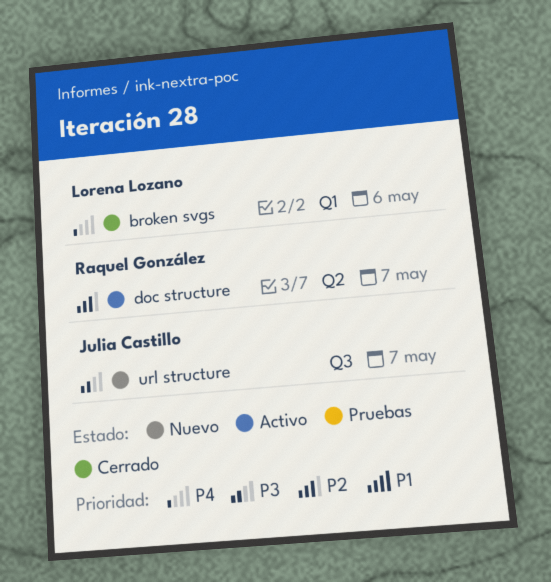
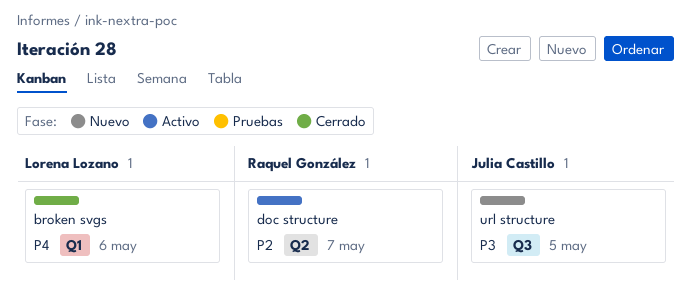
url structure, day: May 7 -> May 5

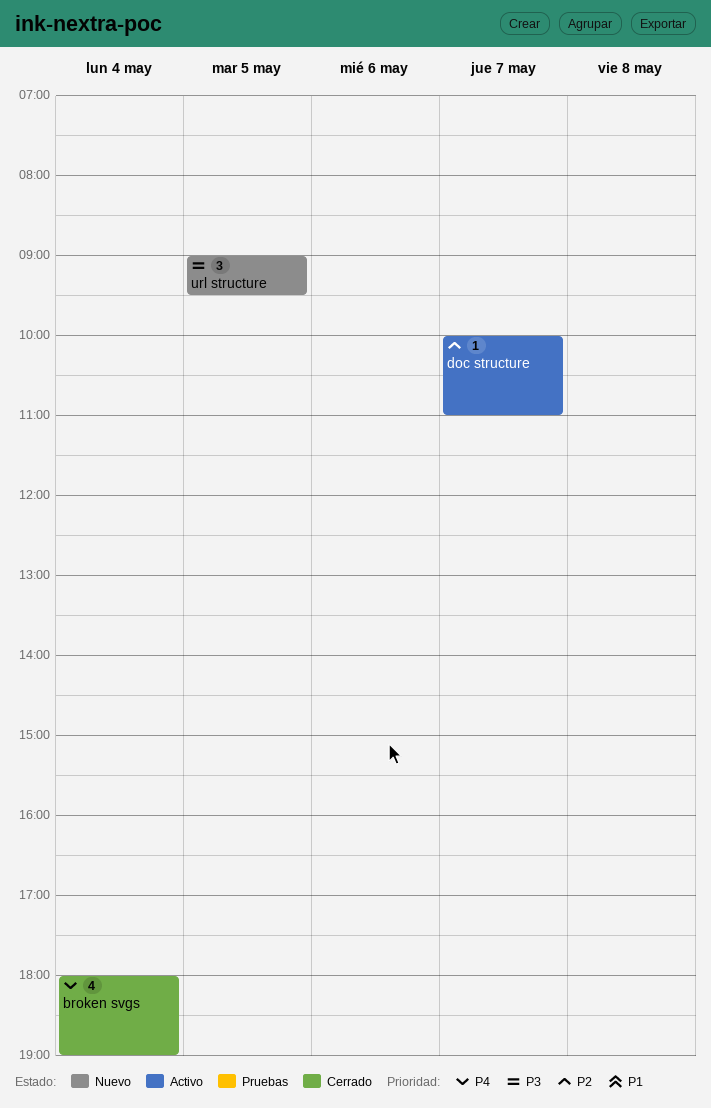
broken svgs, day: May 6 -> May 4

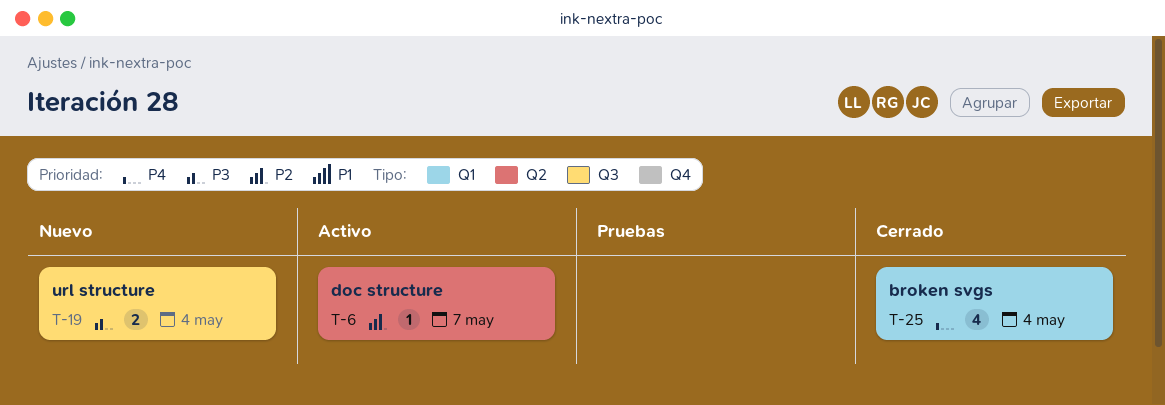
url structure, estimate: 3 -> 2
url structure, day: May 5 -> May 4

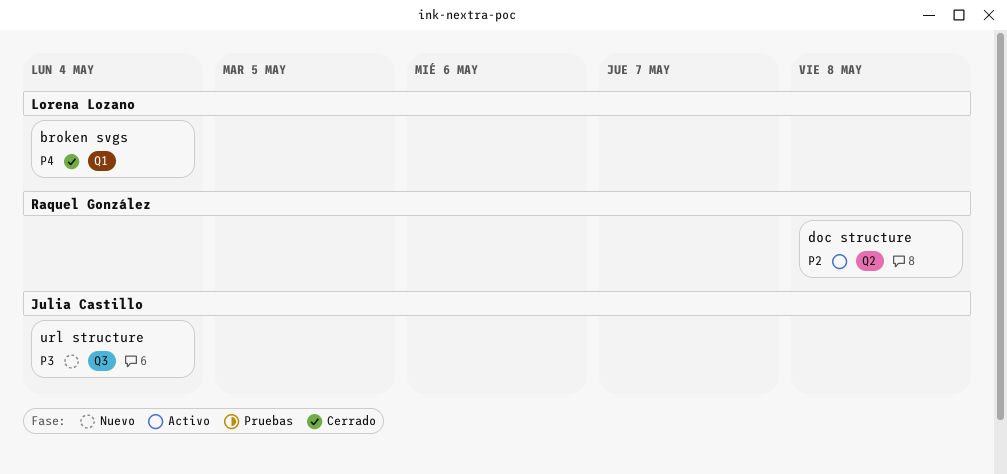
doc structure, day: May 7 -> May 8

